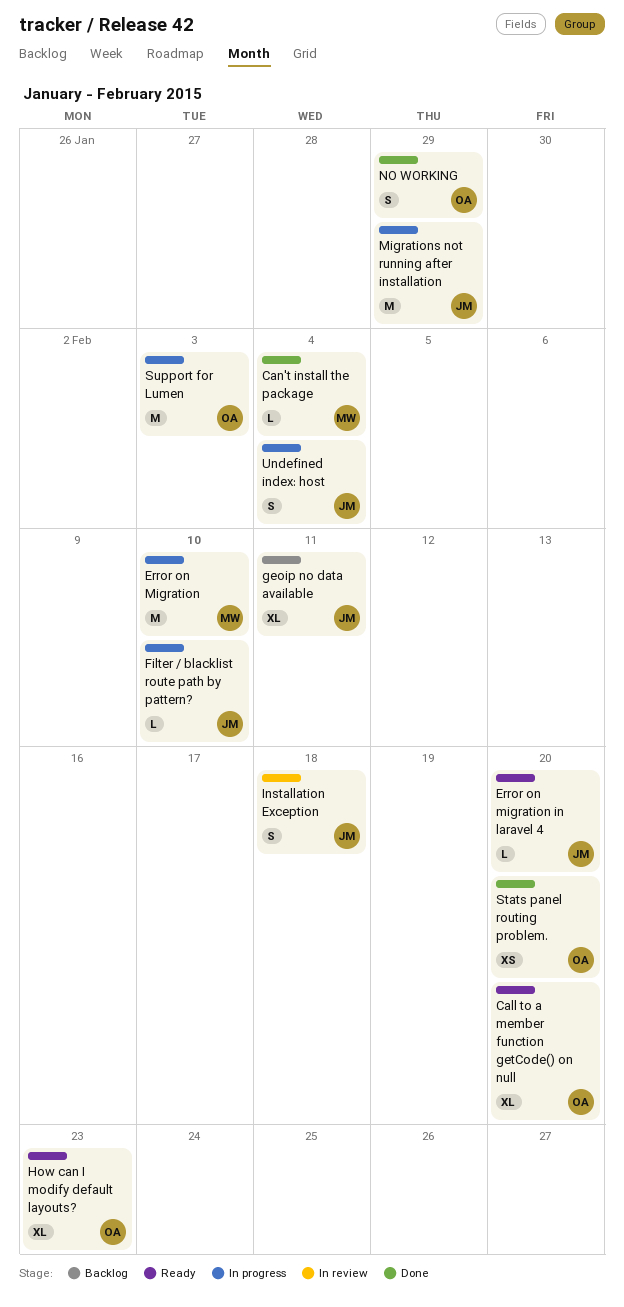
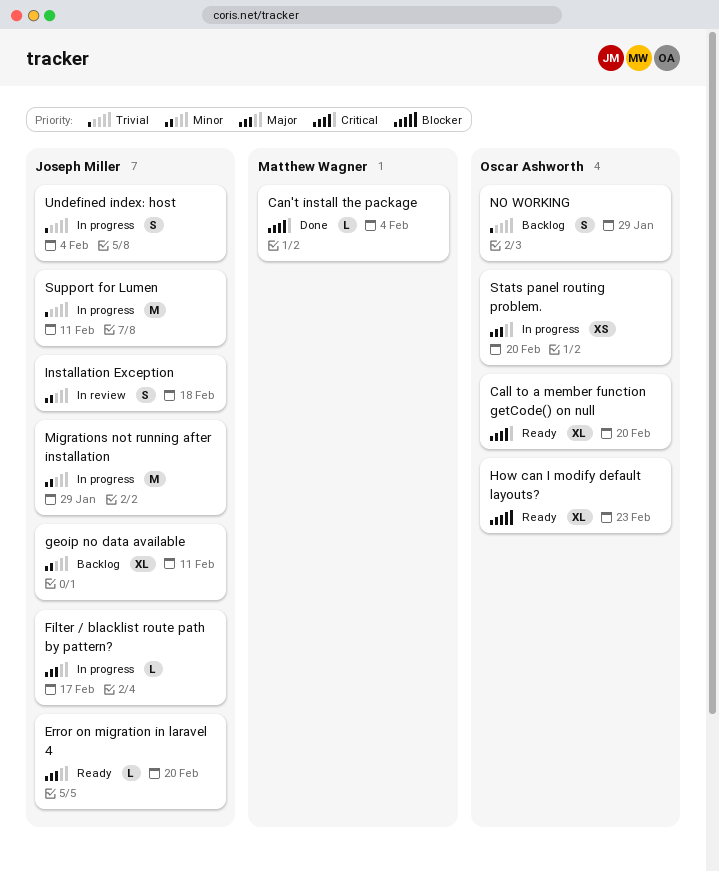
Error on Migration: present -> none
Filter / blacklist route path by pattern?, due: Feb 10 -> Feb 17
NO WORKING, status: Done -> Backlog
Stats panel routing problem., status: Done -> In progress
Support for Lumen, owner: Oscar Ashworth -> Joseph Miller
Support for Lumen, due: Feb 3 -> Feb 11

